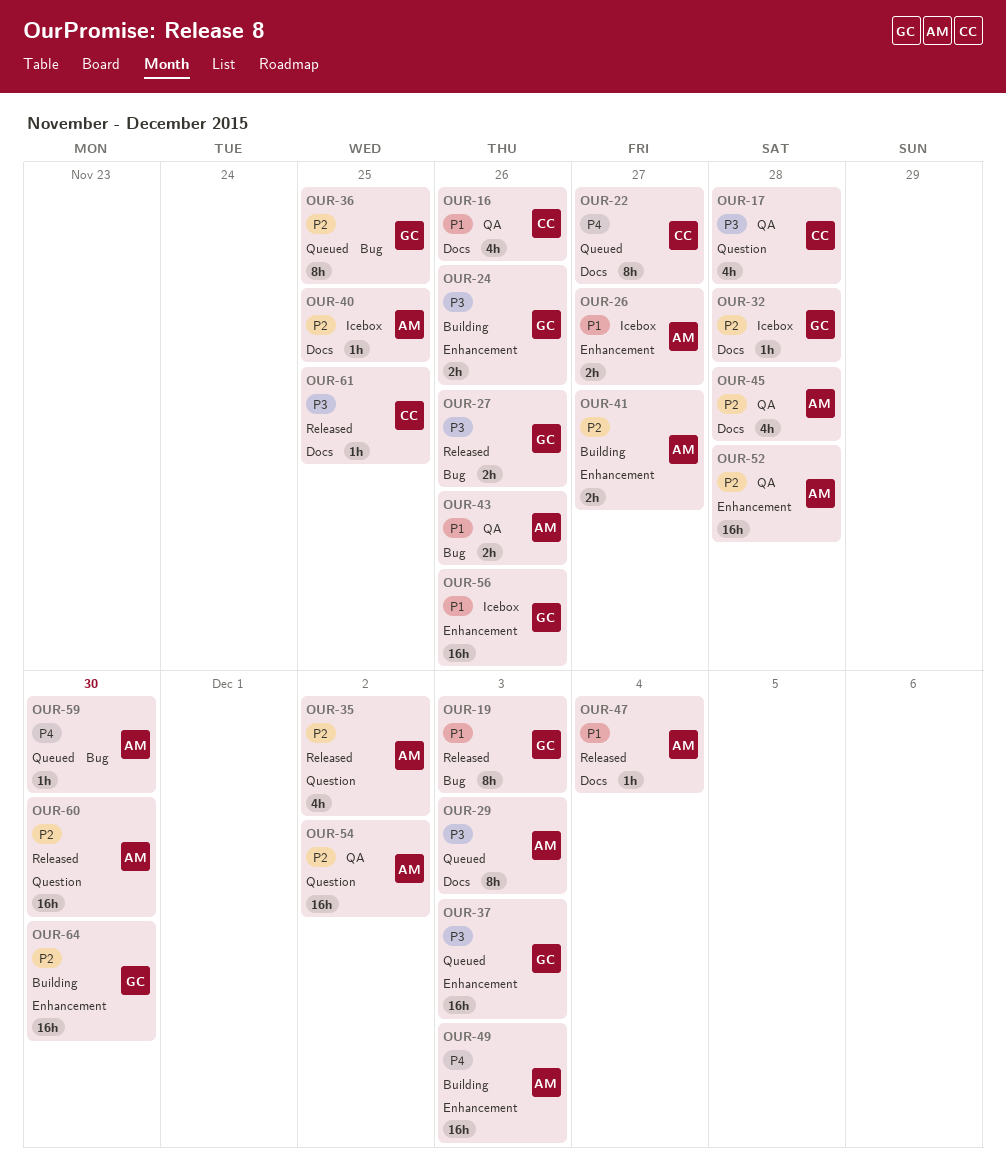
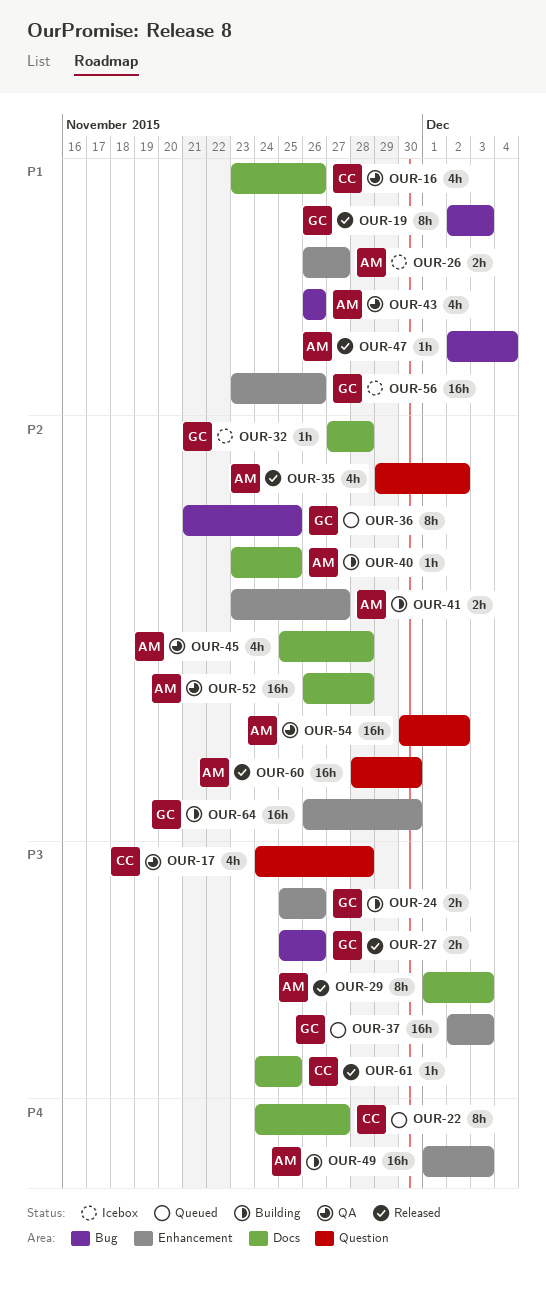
OUR-29, status: Queued -> Released
OUR-40, status: Icebox -> Building
OUR-43, estimate: 2h -> 4h
OUR-47, label: Docs -> Bug
OUR-52, label: Enhancement -> Docs
OUR-59: present -> none

